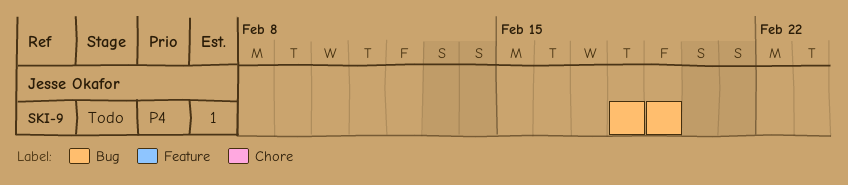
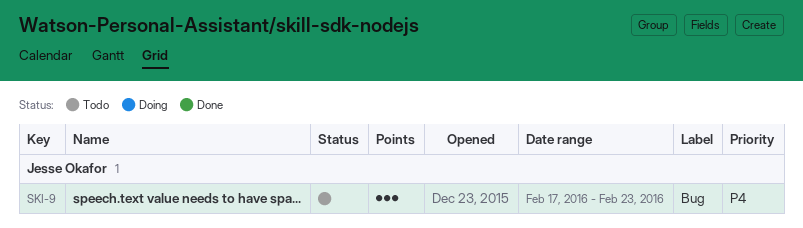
SKI-9, estimate: 1 -> 3
SKI-9, start: Feb 18 -> Feb 17
SKI-9, due: Feb 19 -> Feb 23

